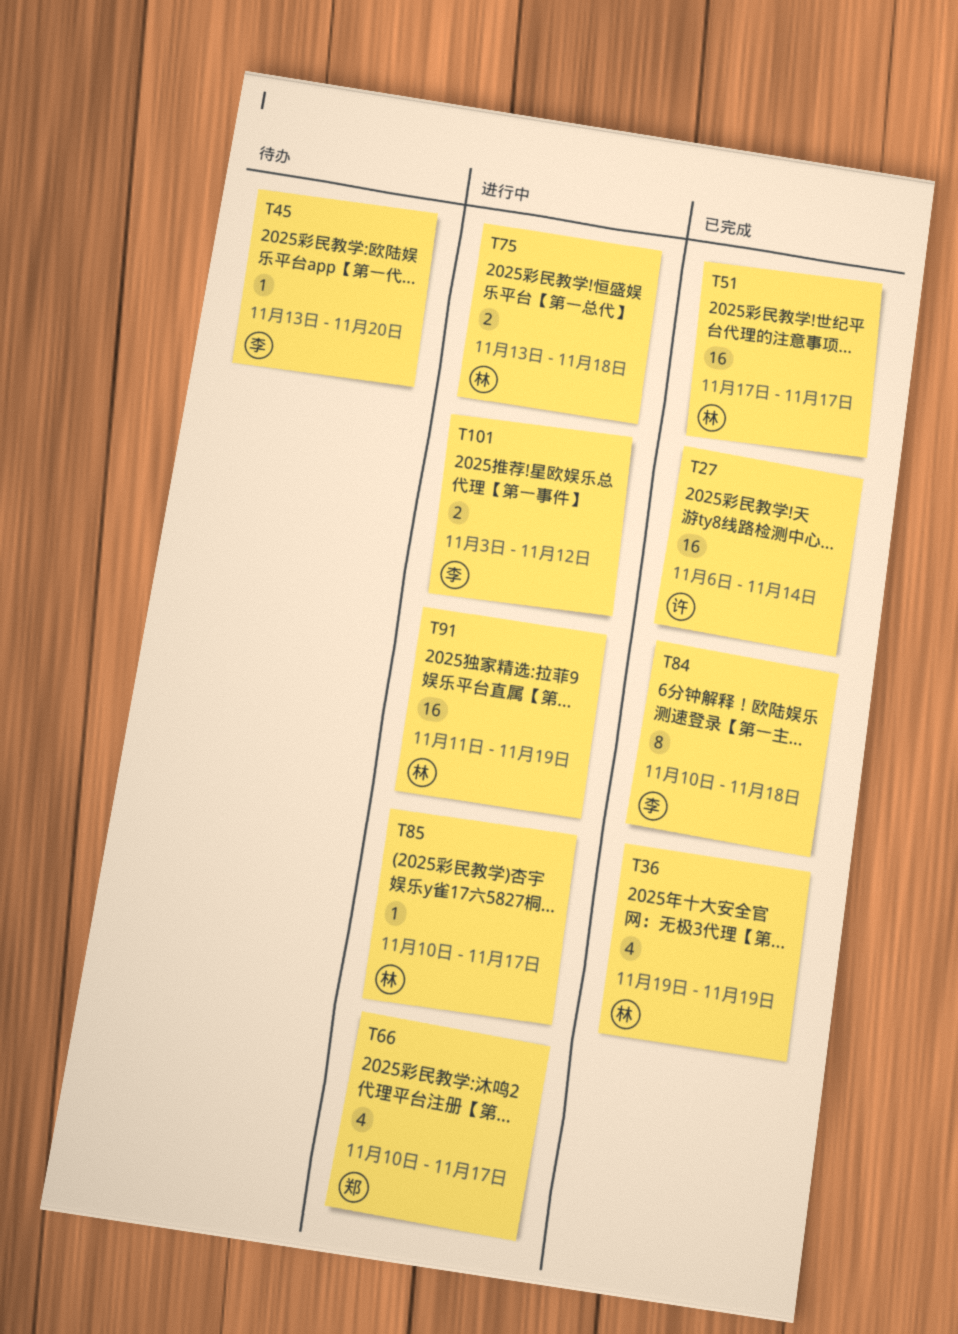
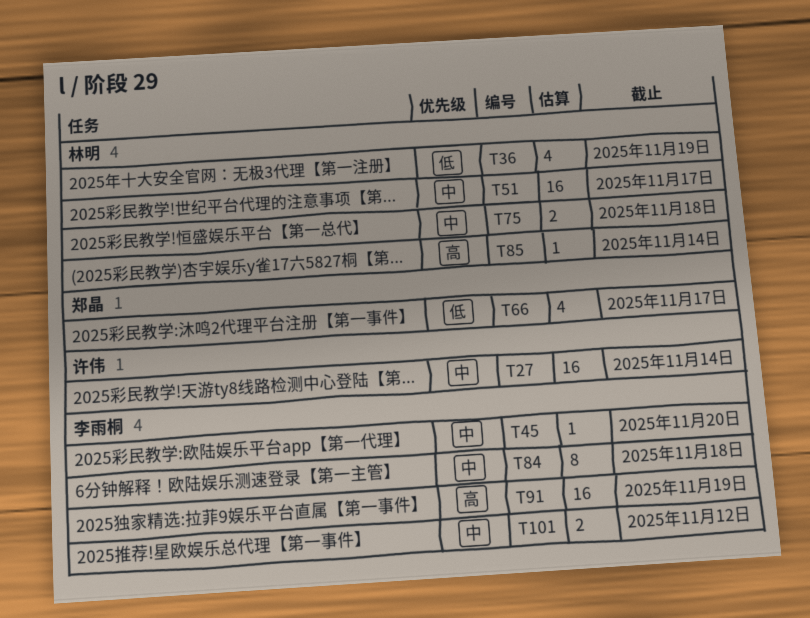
T85, due: Nov 17 -> Nov 14
T91, owner: 林明 -> 李雨桐

